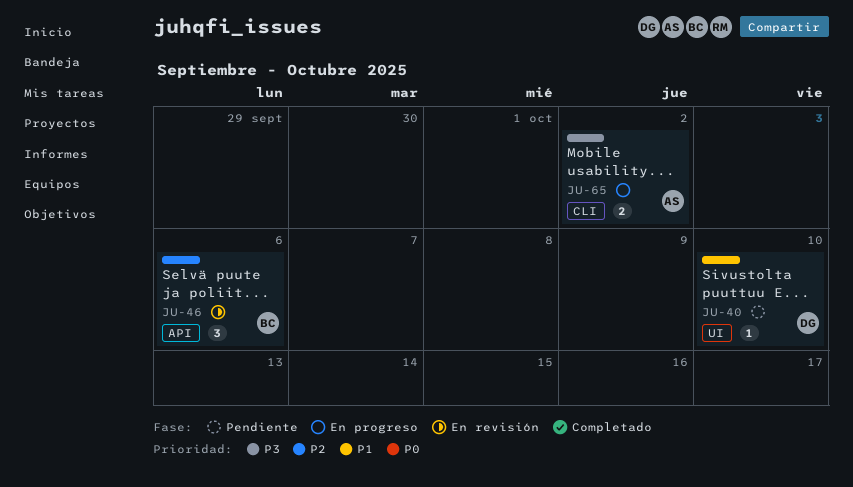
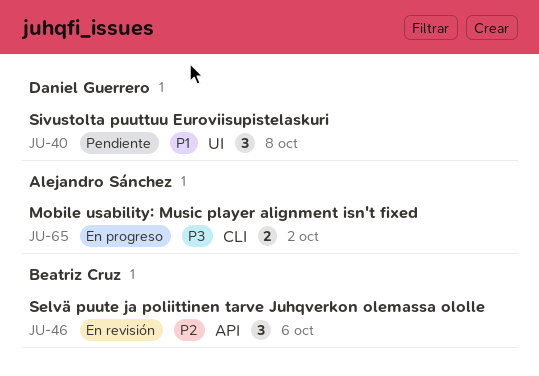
JU-40, estimate: 1 -> 3
JU-40, due: Oct 10 -> Oct 8

